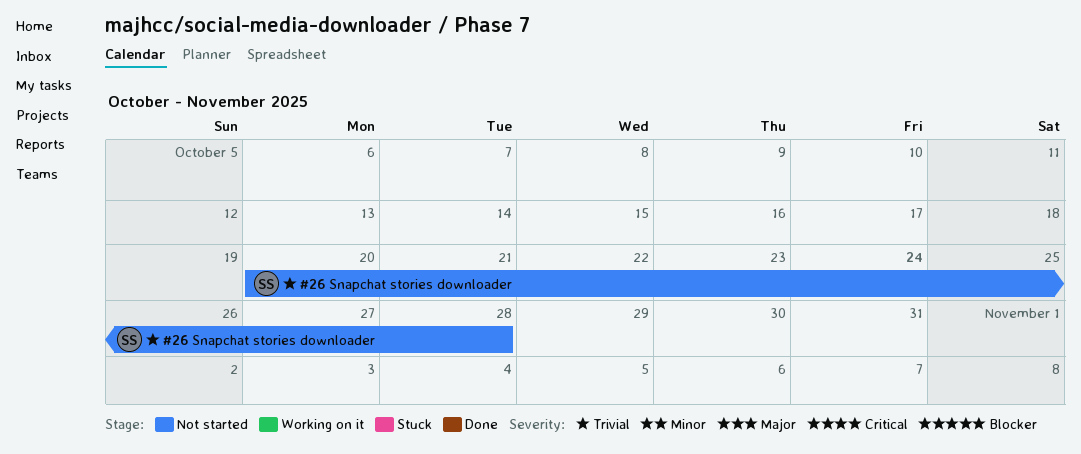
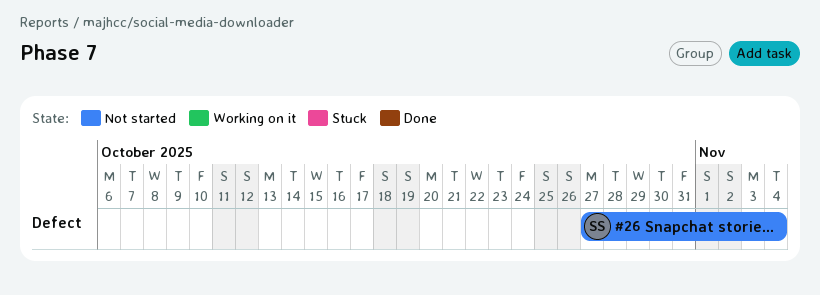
#26, start: Oct 20 -> Oct 27
#26, due: Oct 28 -> Nov 4

